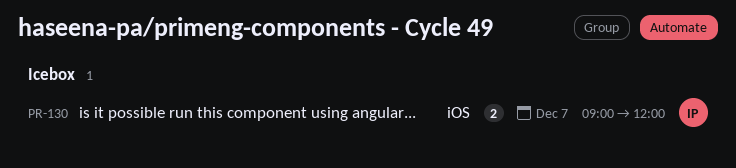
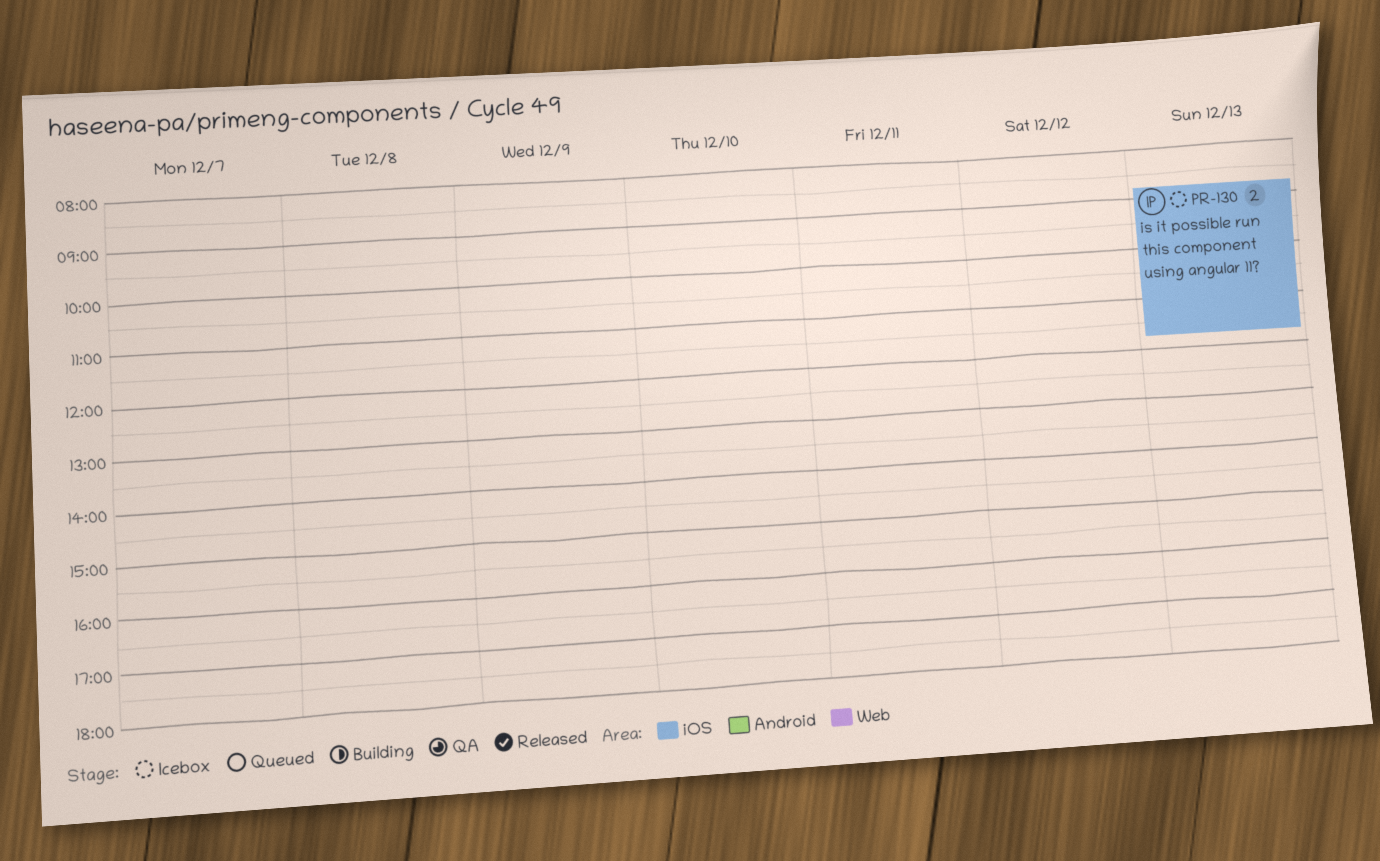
PR-130, day: Dec 7 -> Dec 13
PR-130, begins: 09:00 -> 08:45
PR-130, ends: 12:00 -> 11:45

